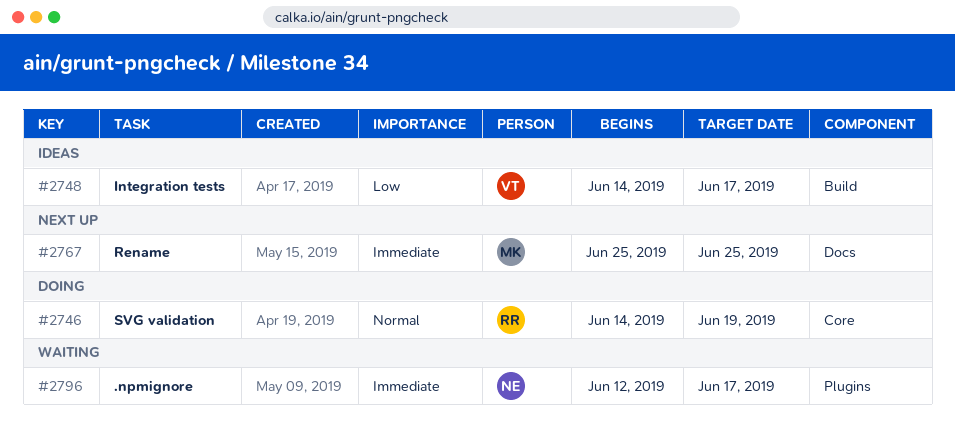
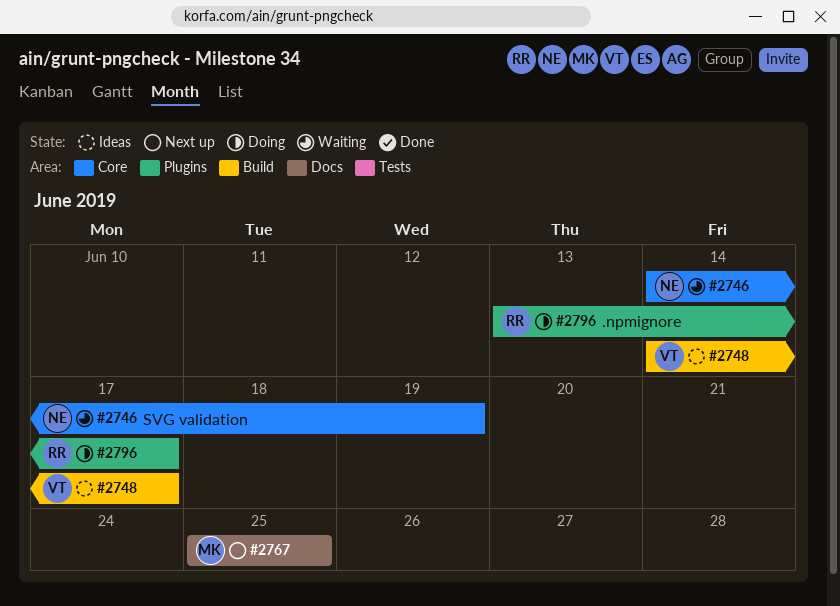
#2746, status: Doing -> Waiting
#2746, owner: RR -> NE
#2796, status: Waiting -> Doing
#2796, owner: NE -> RR
#2796, start: Jun 12 -> Jun 13

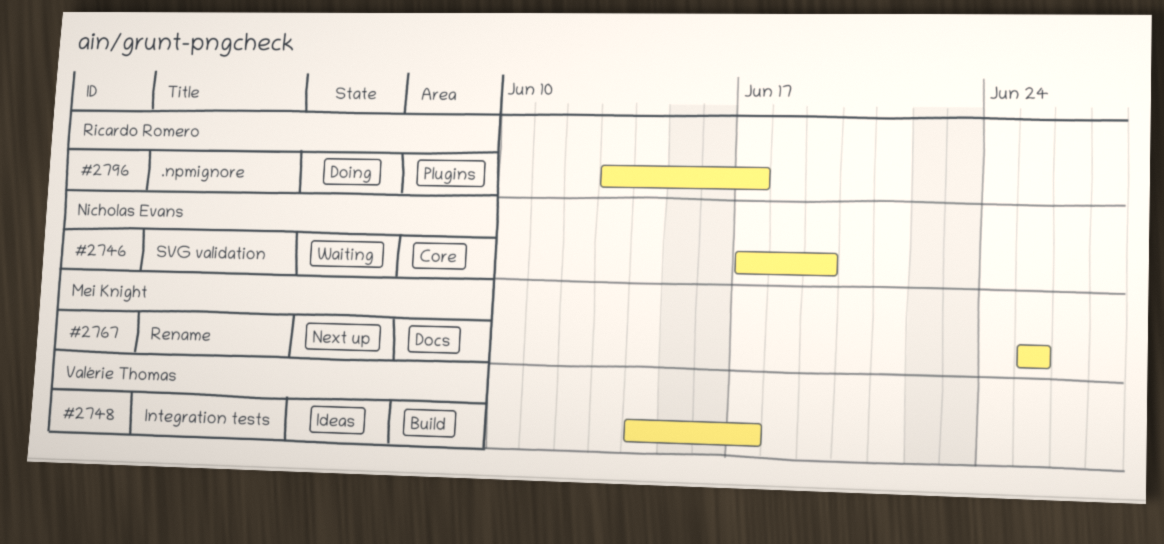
#2746, start: Jun 14 -> Jun 17

